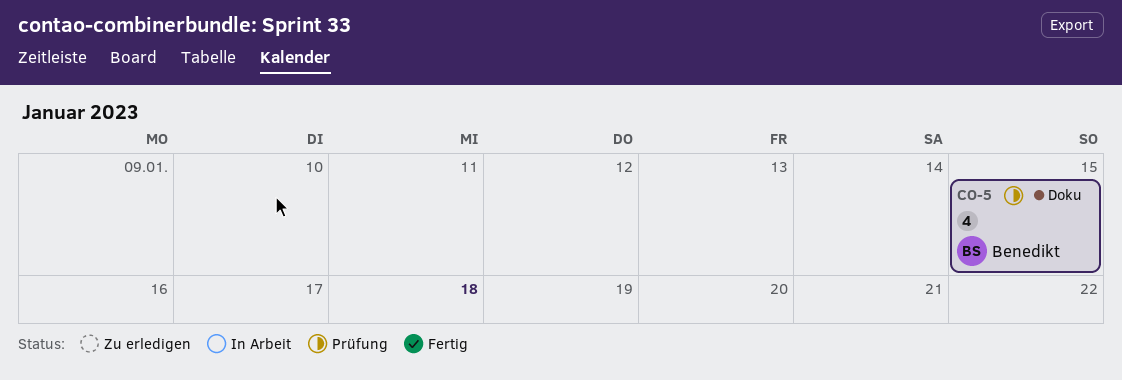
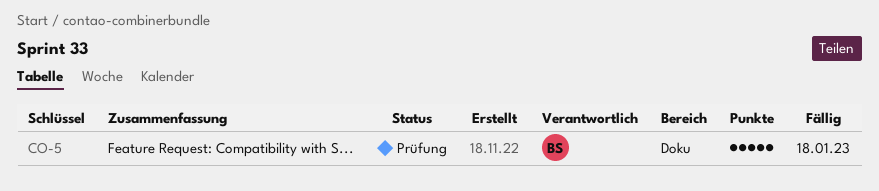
CO-5, estimate: 4 -> 5
CO-5, due: Jan 15 -> Jan 18

